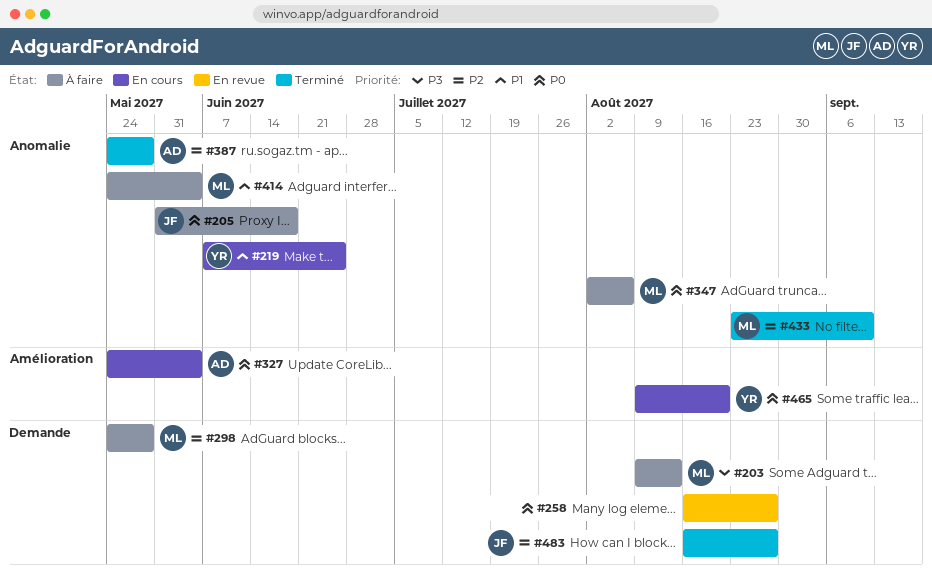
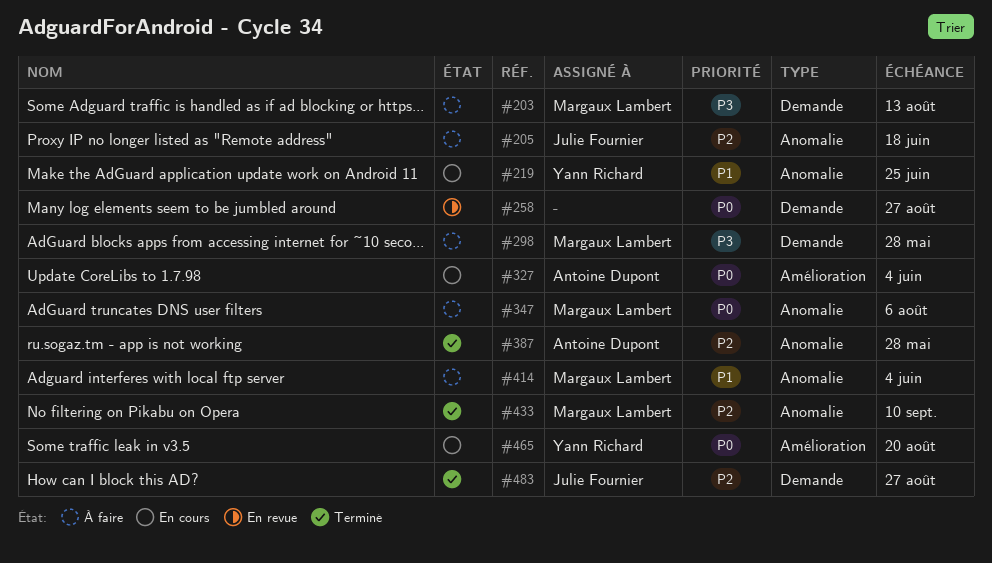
#205, priority: P0 -> P2
#298, priority: P2 -> P3

